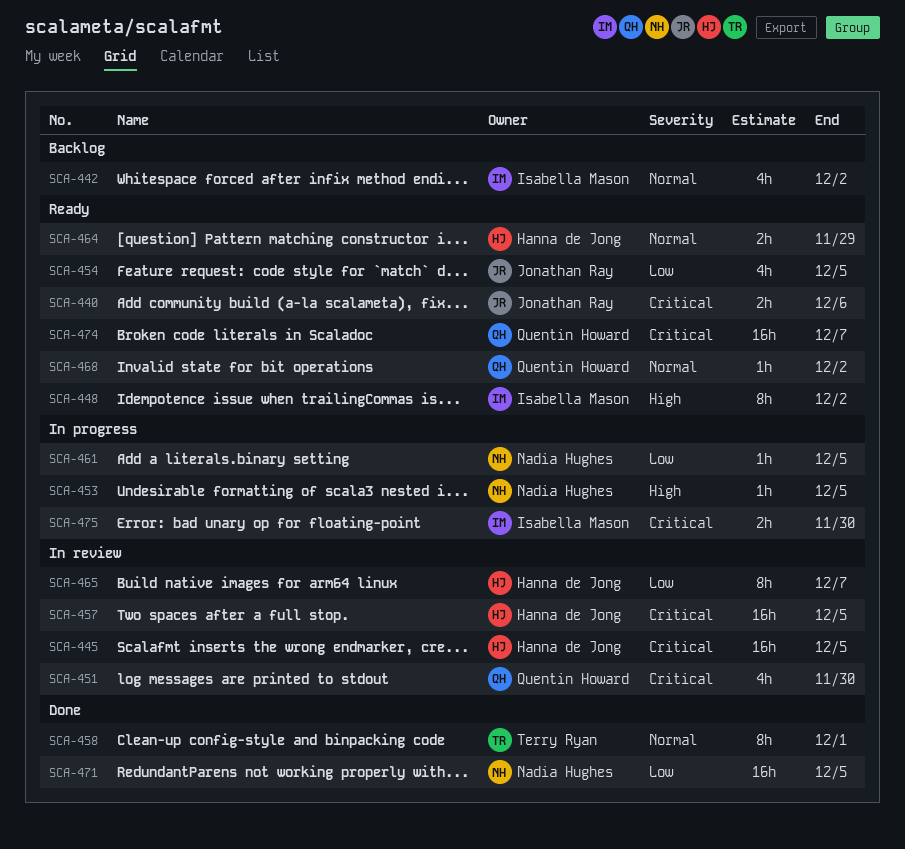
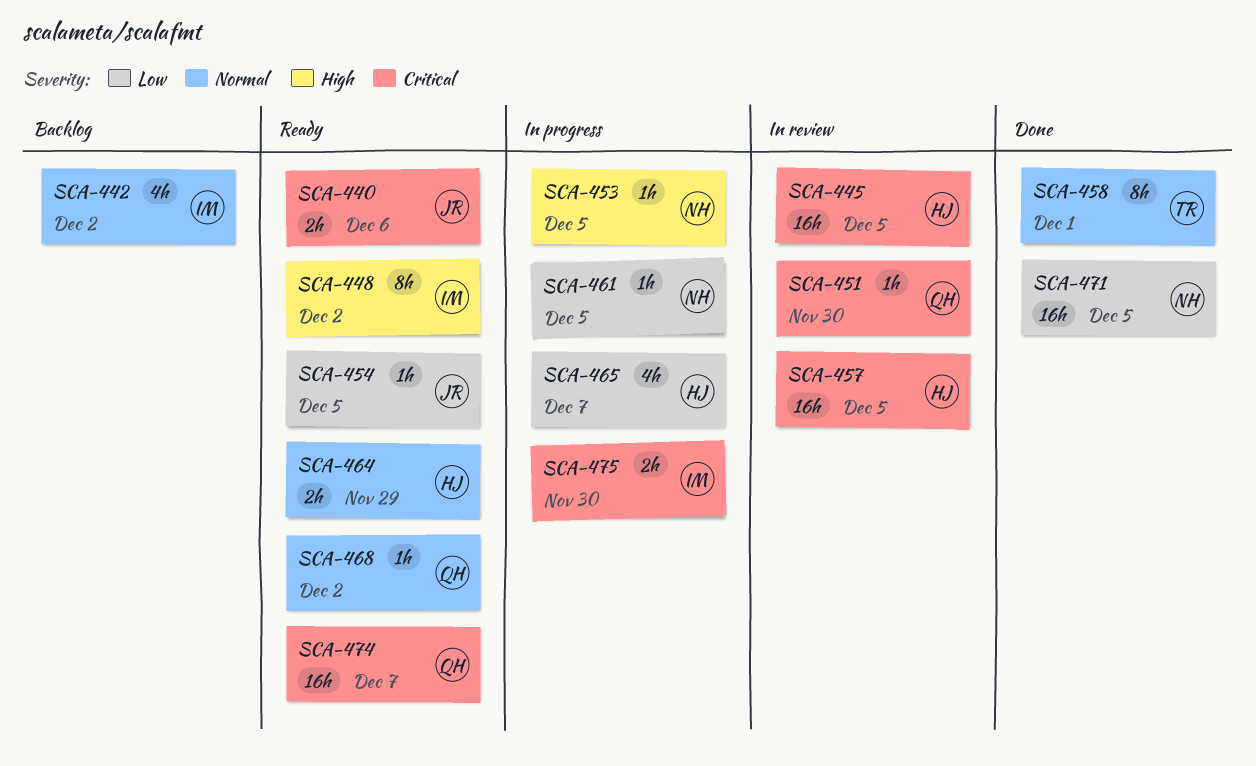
SCA-451, estimate: 4h -> 1h
SCA-454, estimate: 4h -> 1h
SCA-465, status: In review -> In progress
SCA-465, estimate: 8h -> 4h

